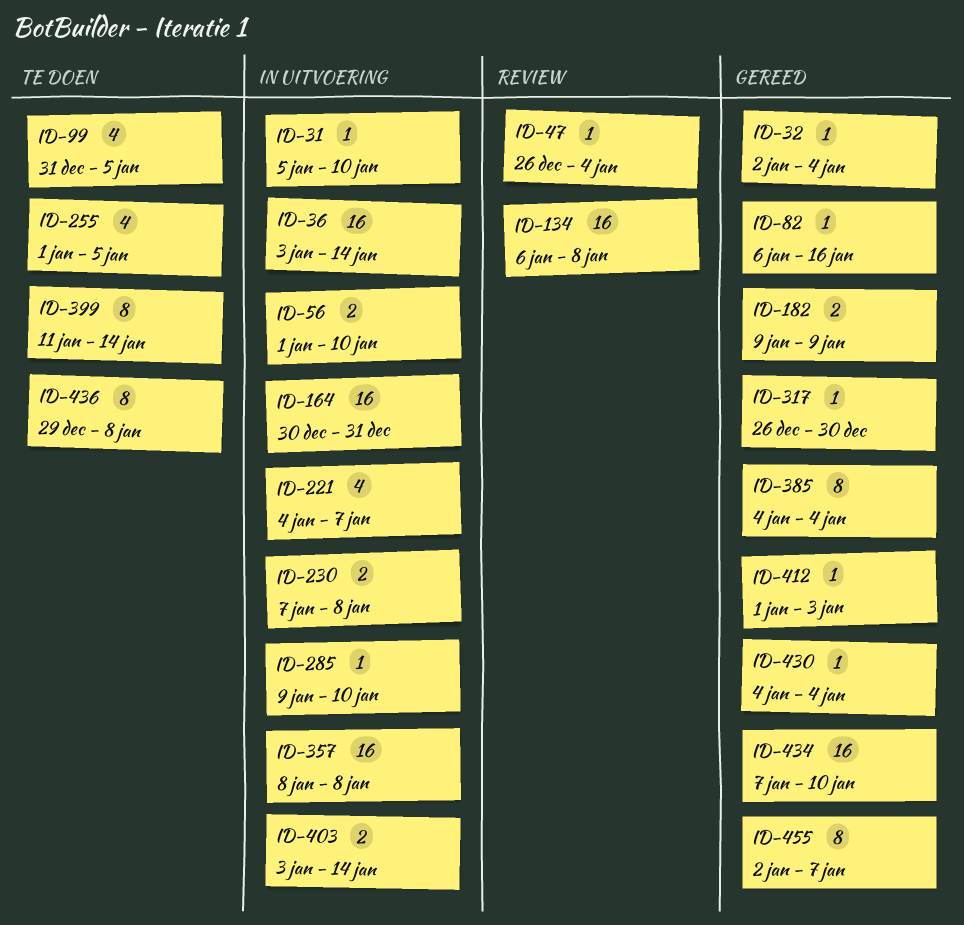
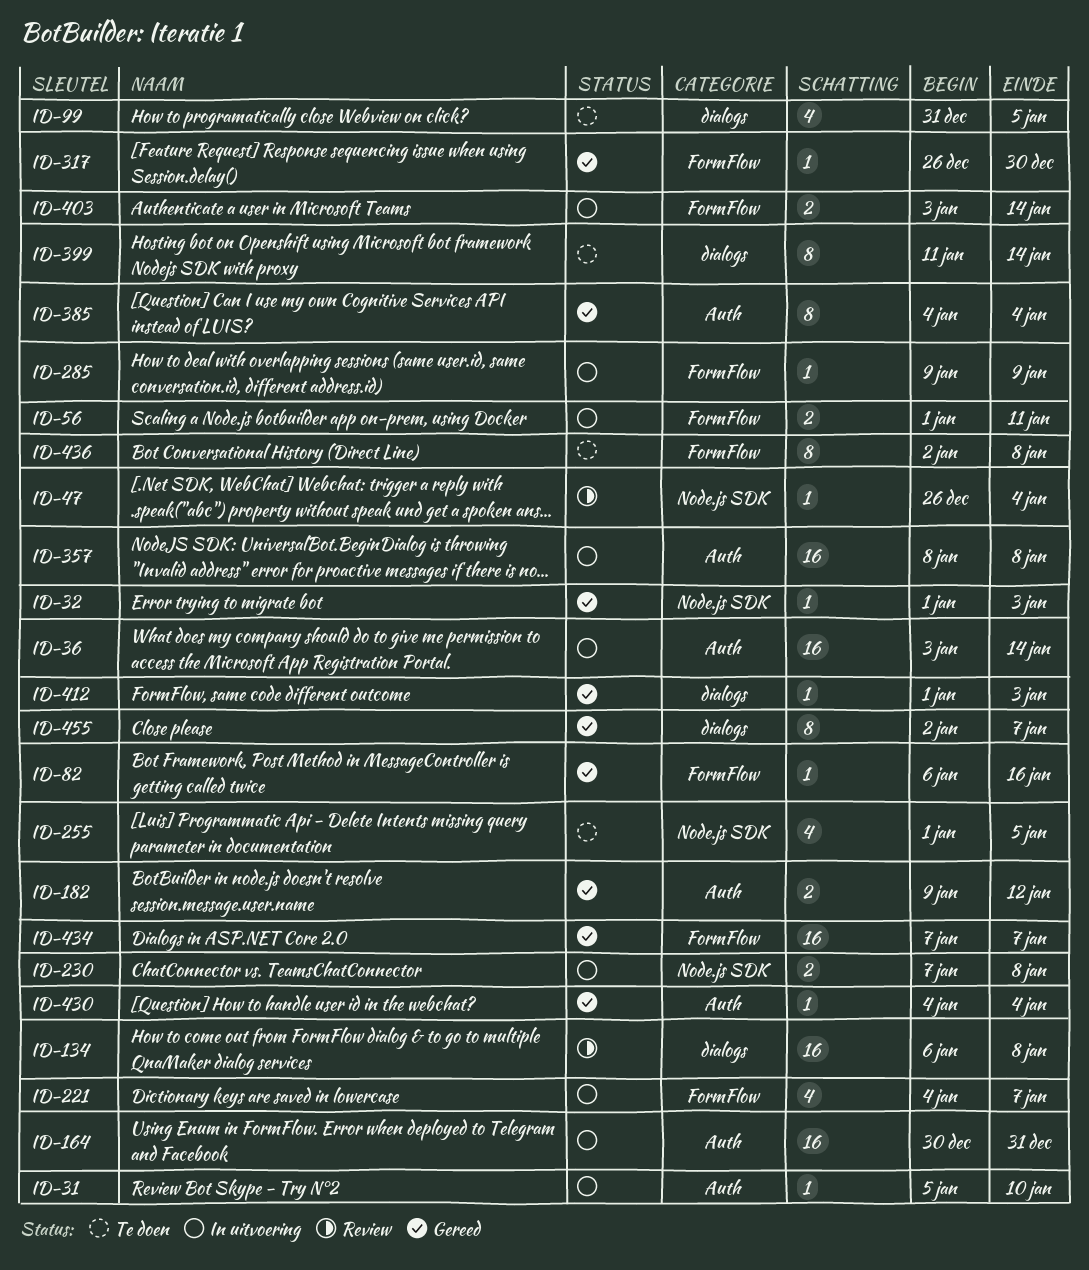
ID-32, start: Jan 2 -> Jan 1
ID-32, due: Jan 4 -> Jan 3
ID-56, due: Jan 10 -> Jan 11
ID-182, due: Jan 9 -> Jan 12
ID-285, due: Jan 10 -> Jan 9
ID-434, due: Jan 10 -> Jan 7
ID-436, start: Dec 29 -> Jan 2

